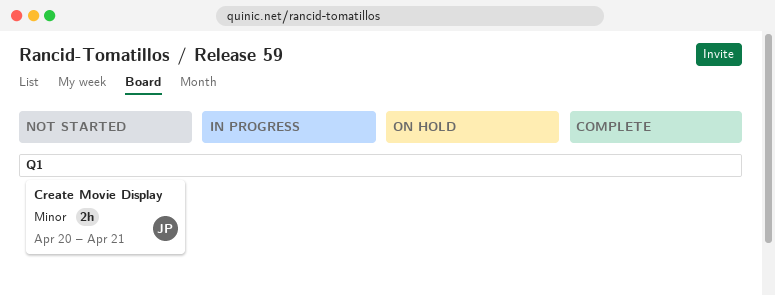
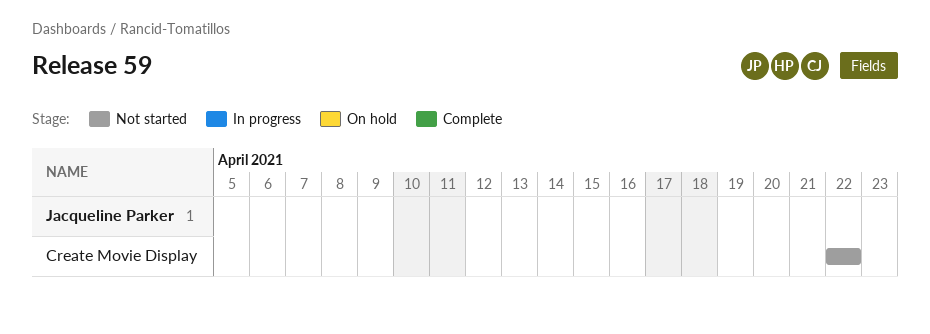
Create Movie Display, start: Apr 20 -> Apr 22
Create Movie Display, due: Apr 21 -> Apr 22

